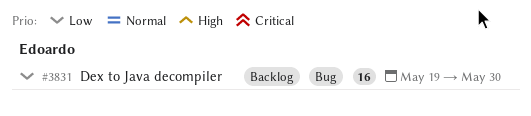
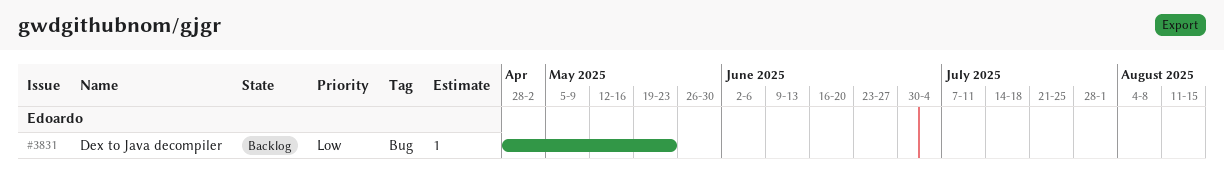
#3831, estimate: 16 -> 1
#3831, start: May 19 -> Apr 28
#3831, due: May 30 -> May 23

